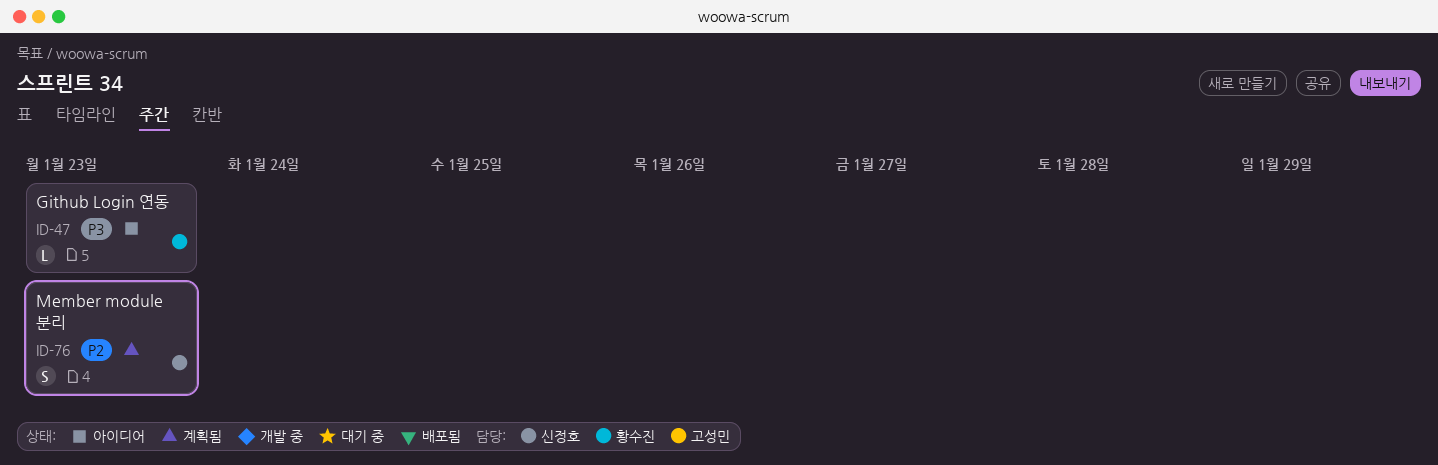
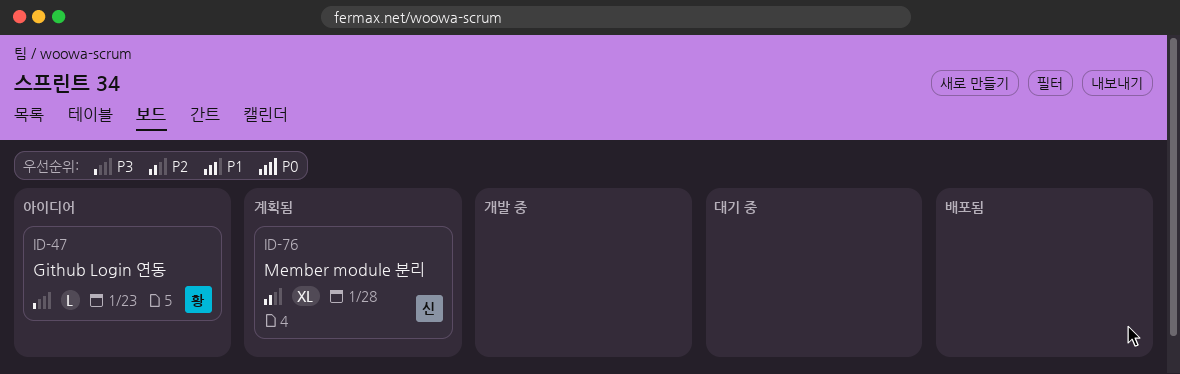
ID-76, estimate: S -> XL
ID-76, due: Jan 23 -> Jan 28

